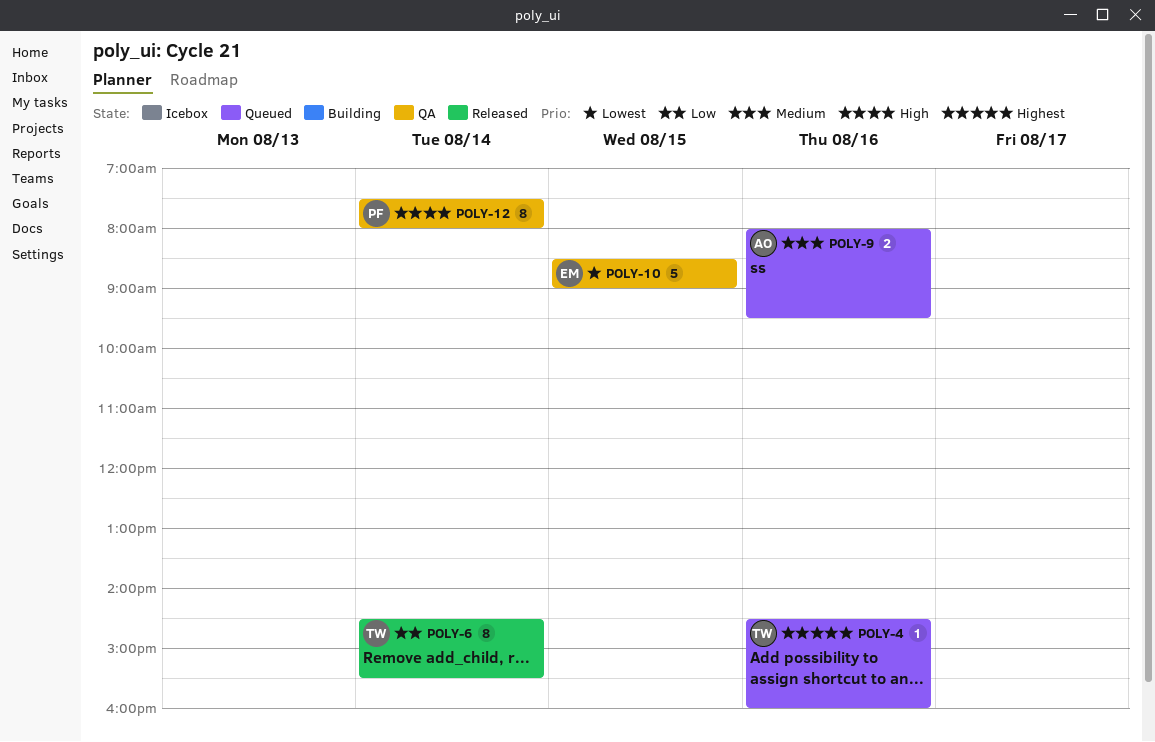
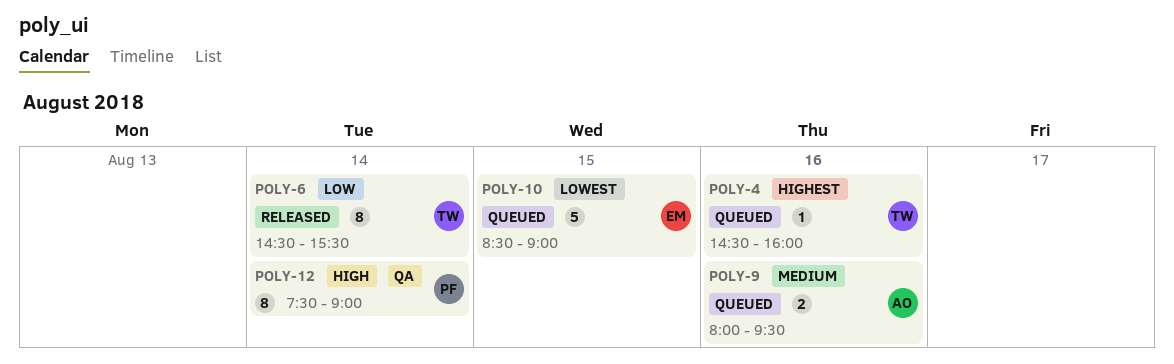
POLY-10, status: QA -> Queued
POLY-12, ends: 08:00 -> 09:00

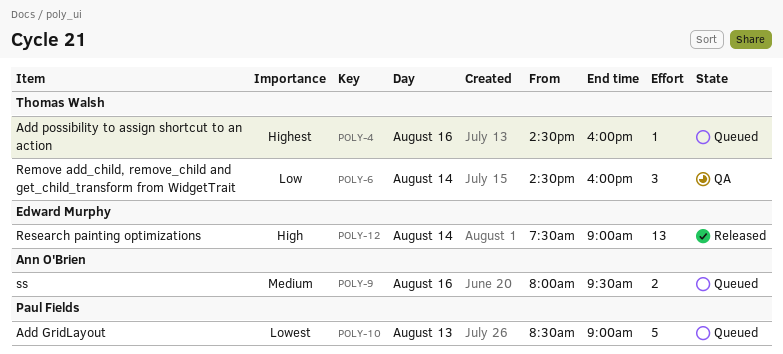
POLY-6, status: Released -> QA
POLY-6, estimate: 8 -> 3
POLY-6, ends: 15:30 -> 16:00
POLY-10, owner: Edward Murphy -> Paul Fields
POLY-10, day: Aug 15 -> Aug 13
POLY-12, status: QA -> Released
POLY-12, owner: Paul Fields -> Edward Murphy
POLY-12, estimate: 8 -> 13

